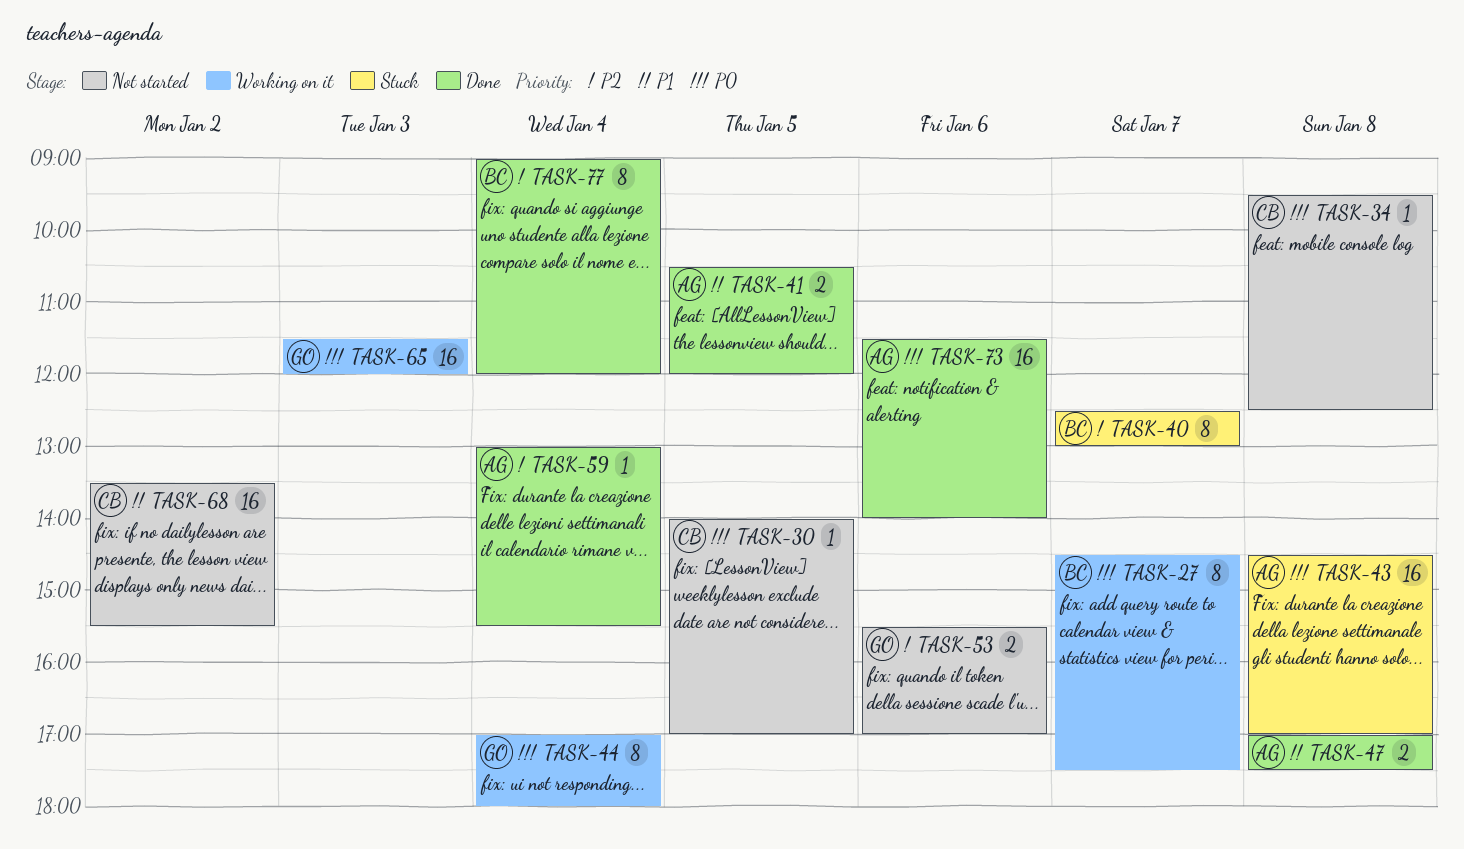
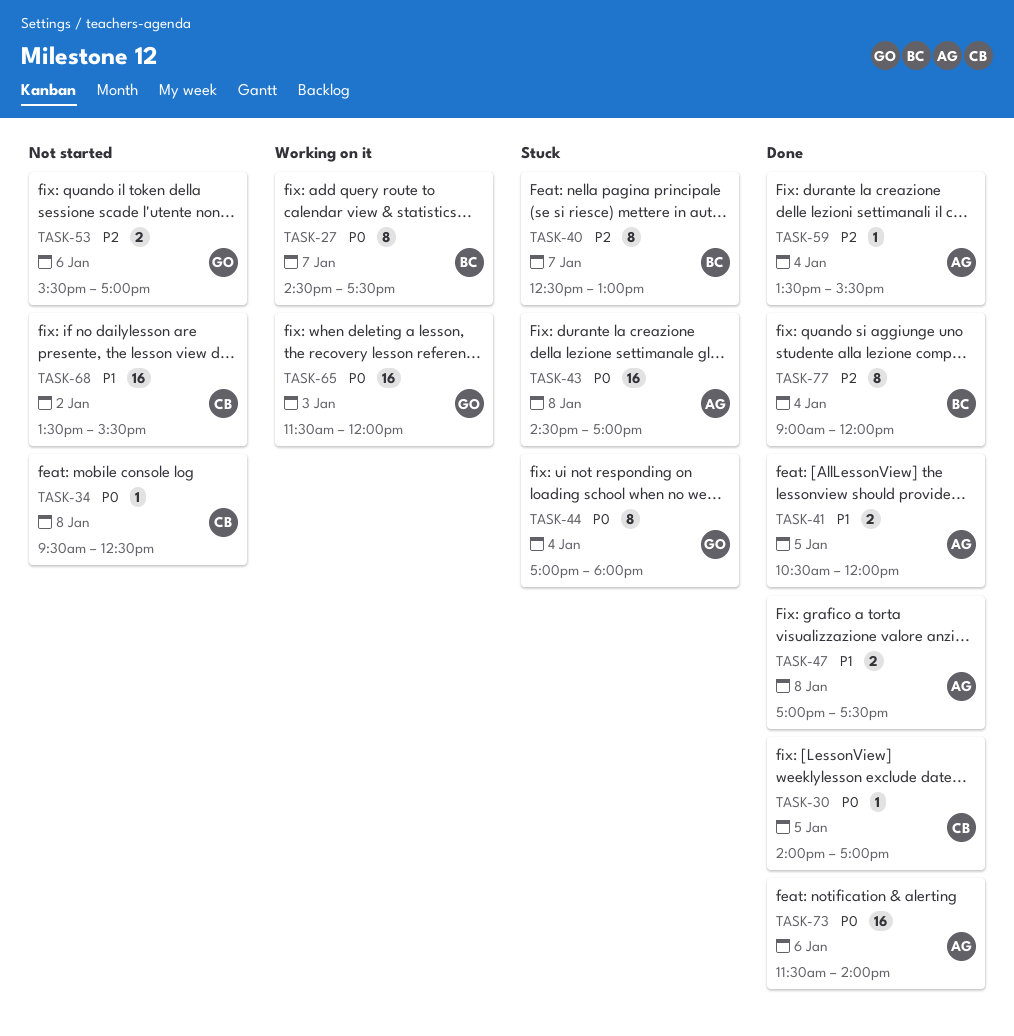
TASK-30, status: Not started -> Done
TASK-44, status: Working on it -> Stuck
TASK-59, begins: 13:00 -> 13:30

